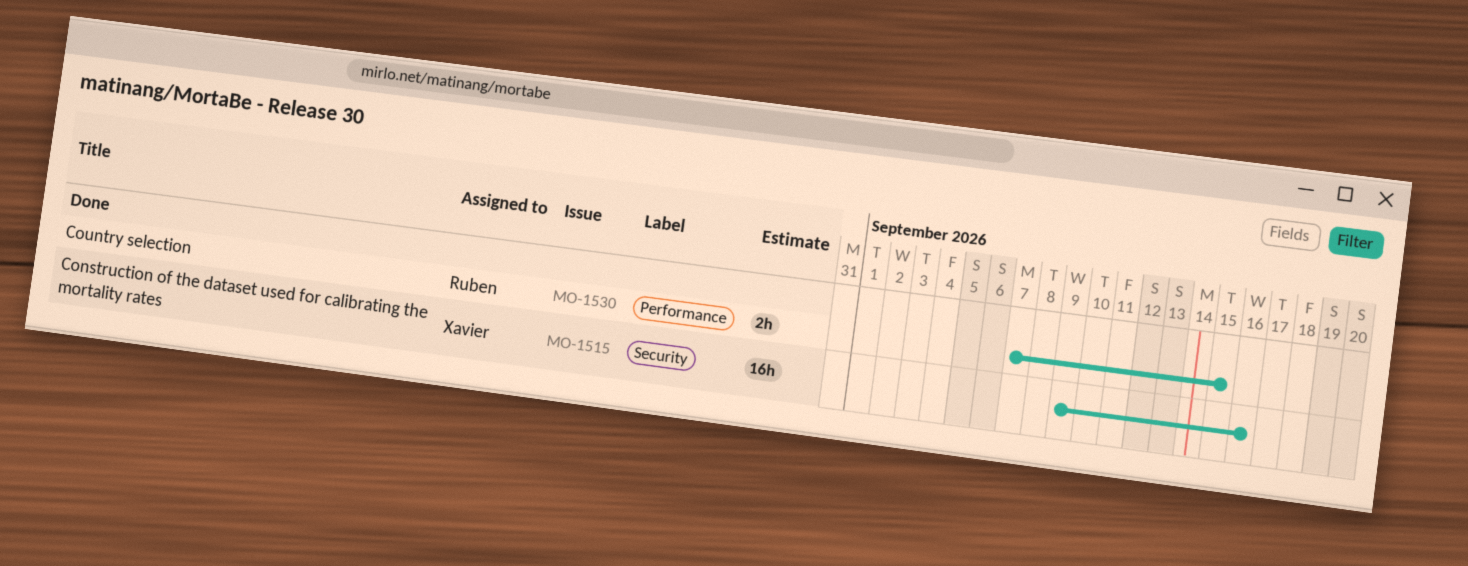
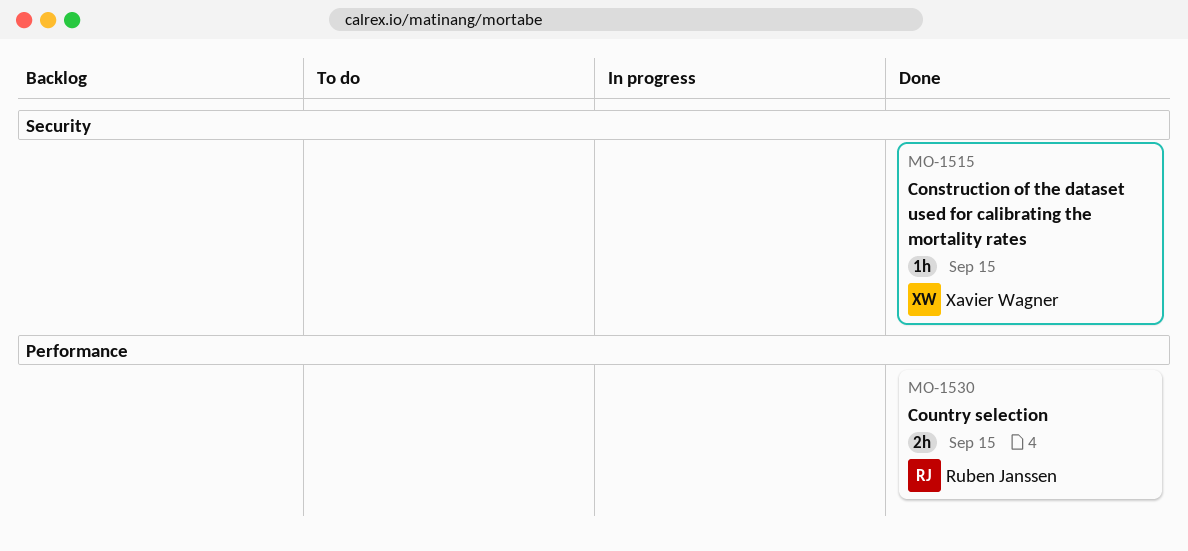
MO-1515, estimate: 16h -> 1h
MO-1515, due: Sep 16 -> Sep 15

